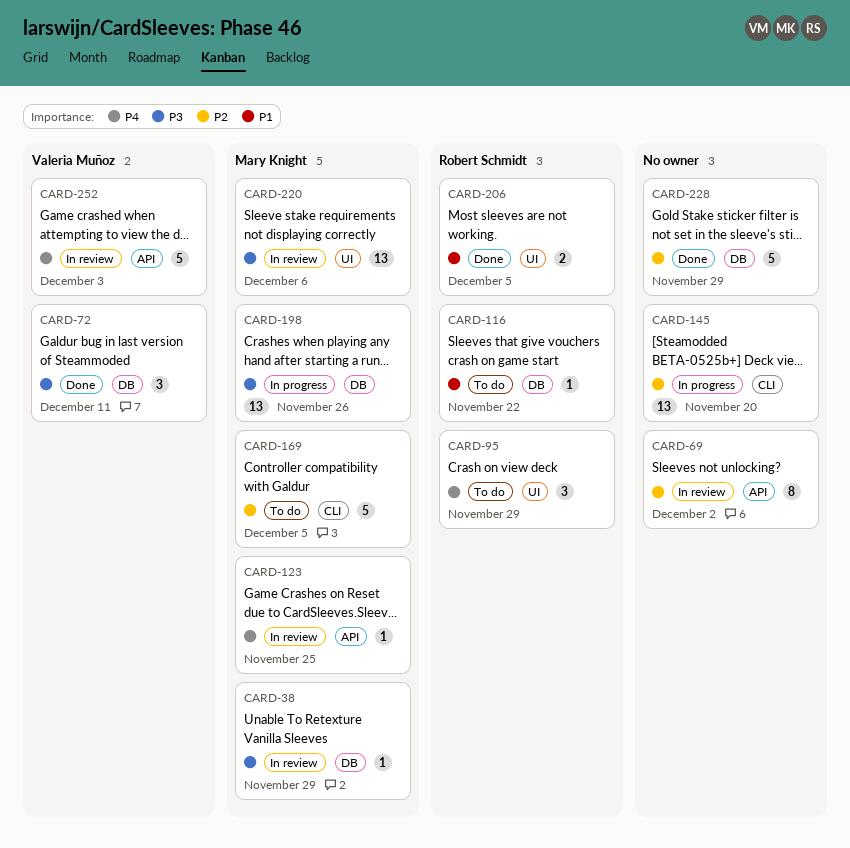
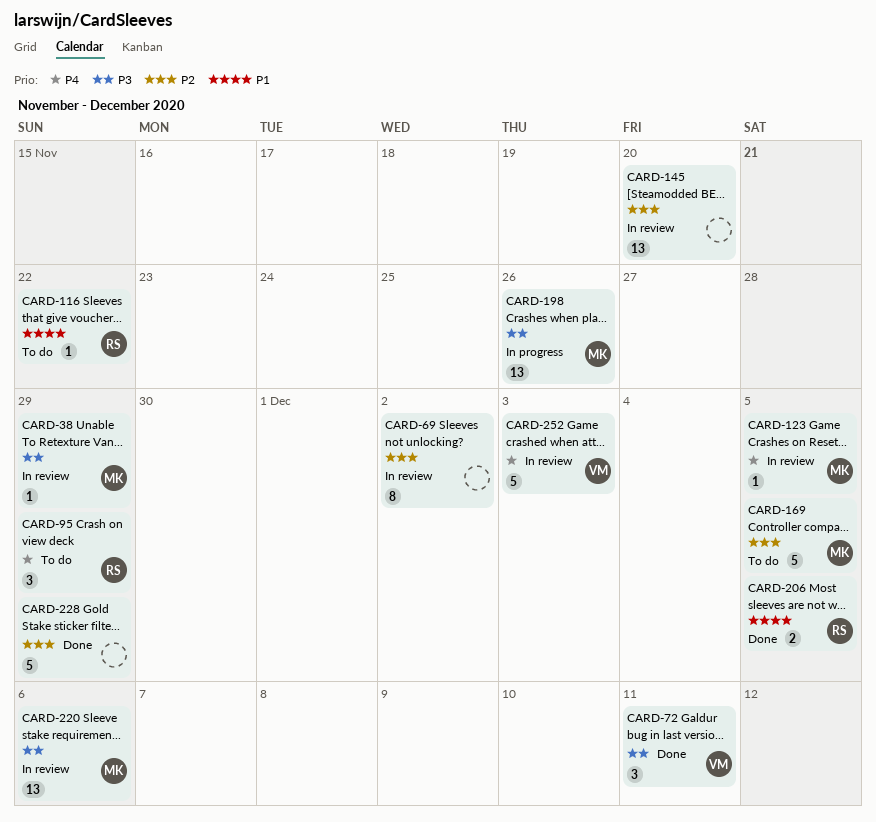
CARD-123, due: Nov 25 -> Dec 5
CARD-145, status: In progress -> In review

